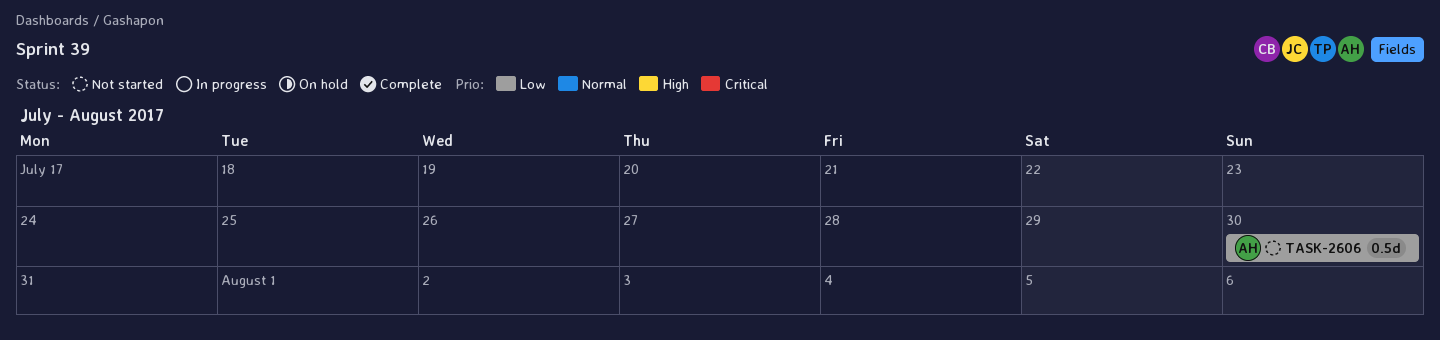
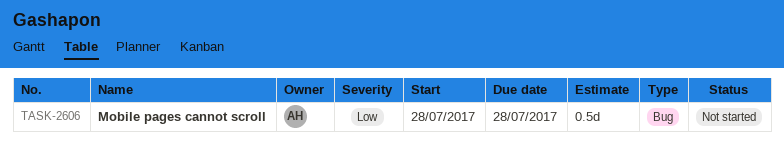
TASK-2606, start: Jul 30 -> Jul 28
TASK-2606, due: Jul 30 -> Jul 28

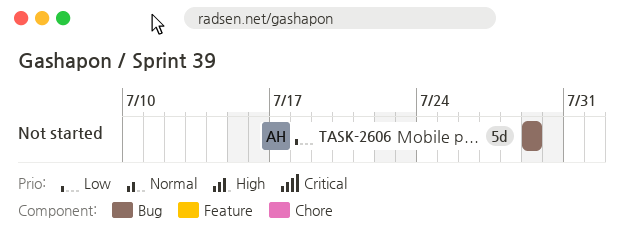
TASK-2606, estimate: 0.5d -> 5d
TASK-2606, start: Jul 28 -> Jul 29
TASK-2606, due: Jul 28 -> Jul 29

